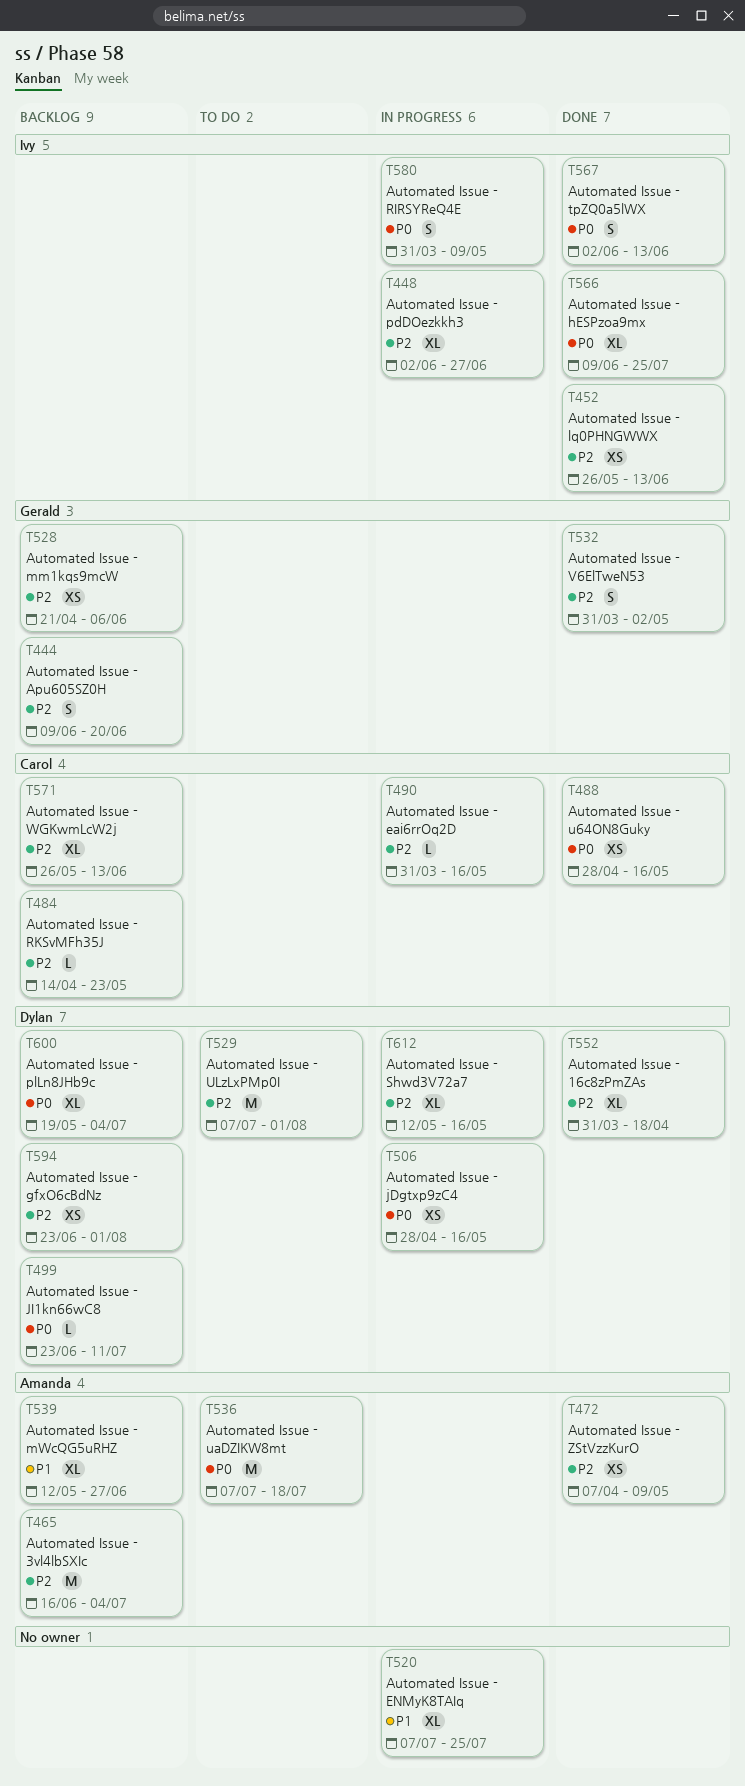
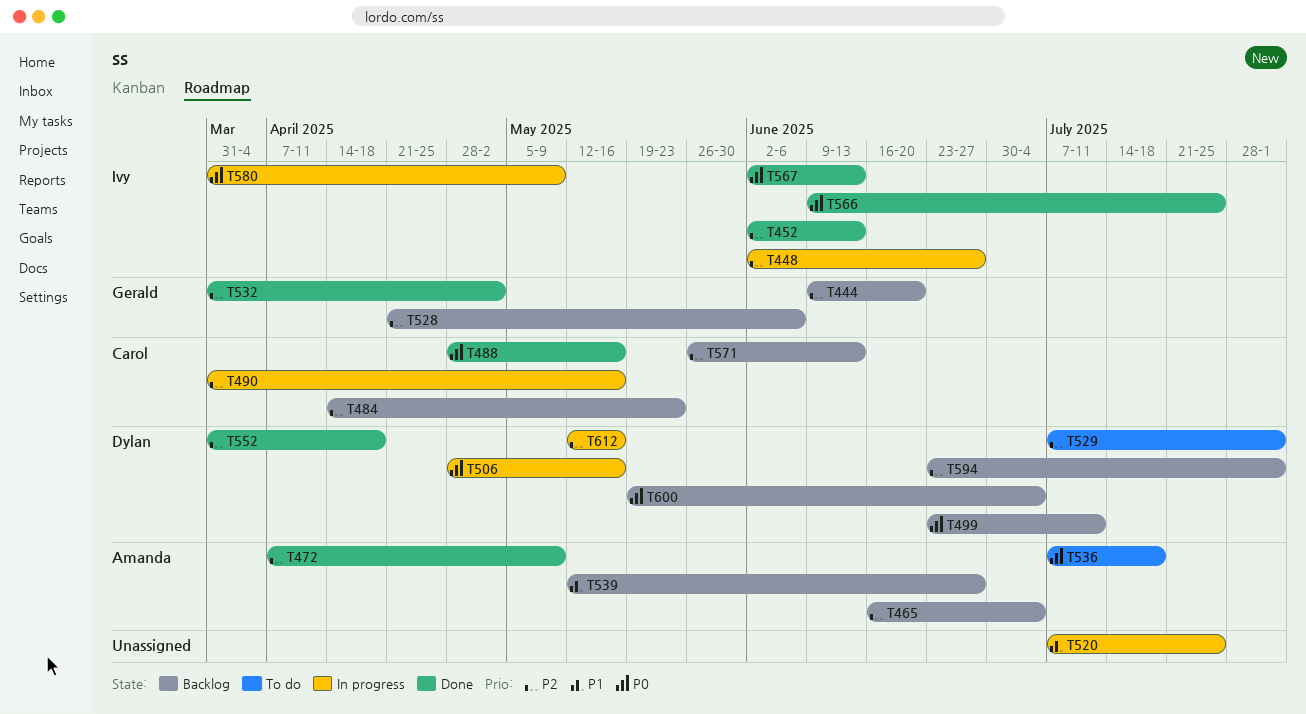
T452, start: May 26 -> Jun 2

